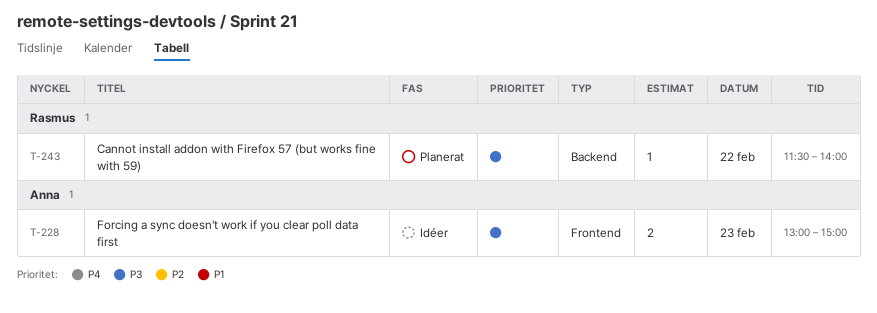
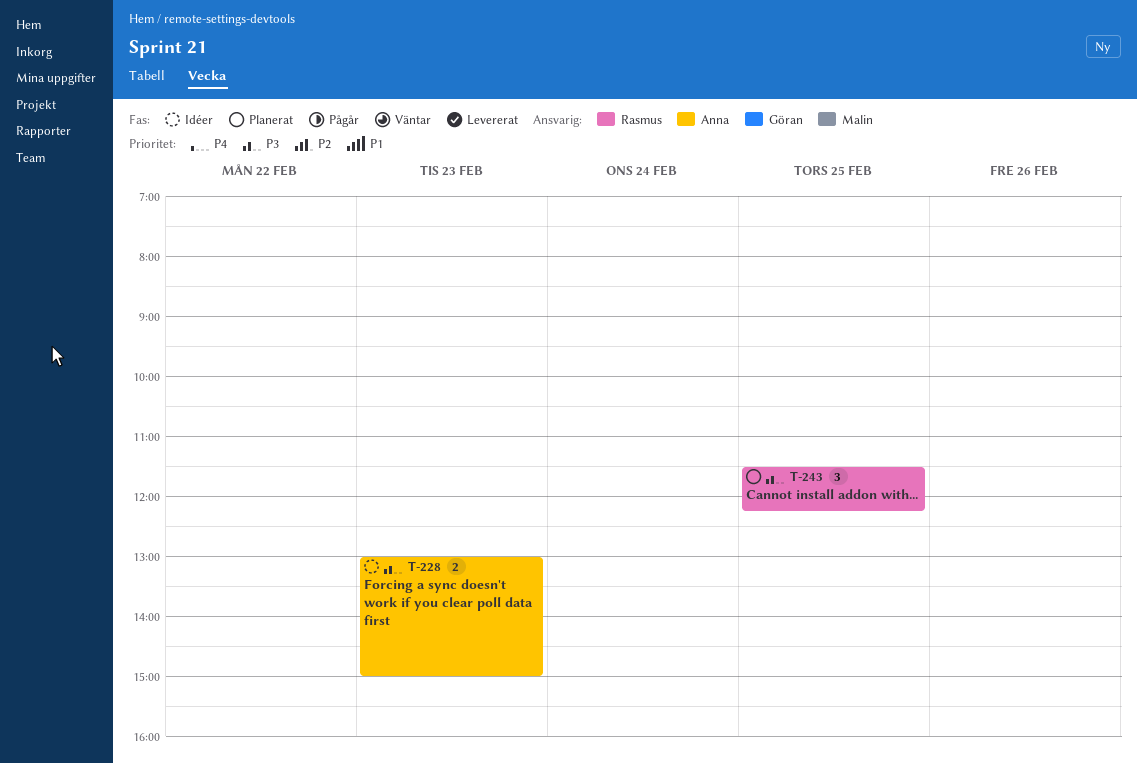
T-243, estimate: 1 -> 3
T-243, day: Feb 22 -> Feb 25
T-243, ends: 14:00 -> 12:15

